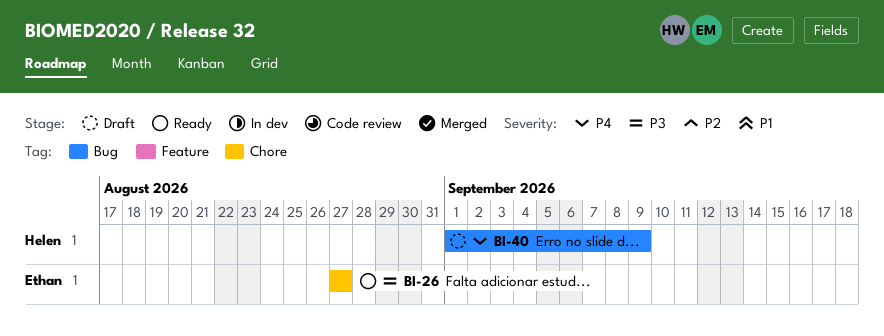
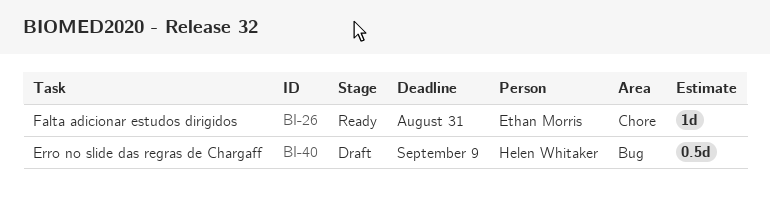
BI-26, due: Aug 27 -> Aug 31

